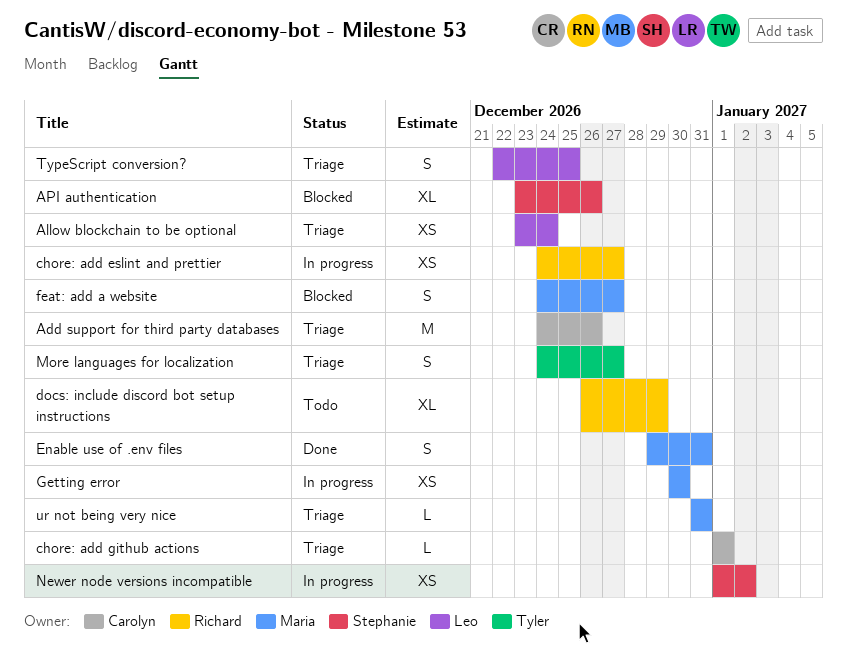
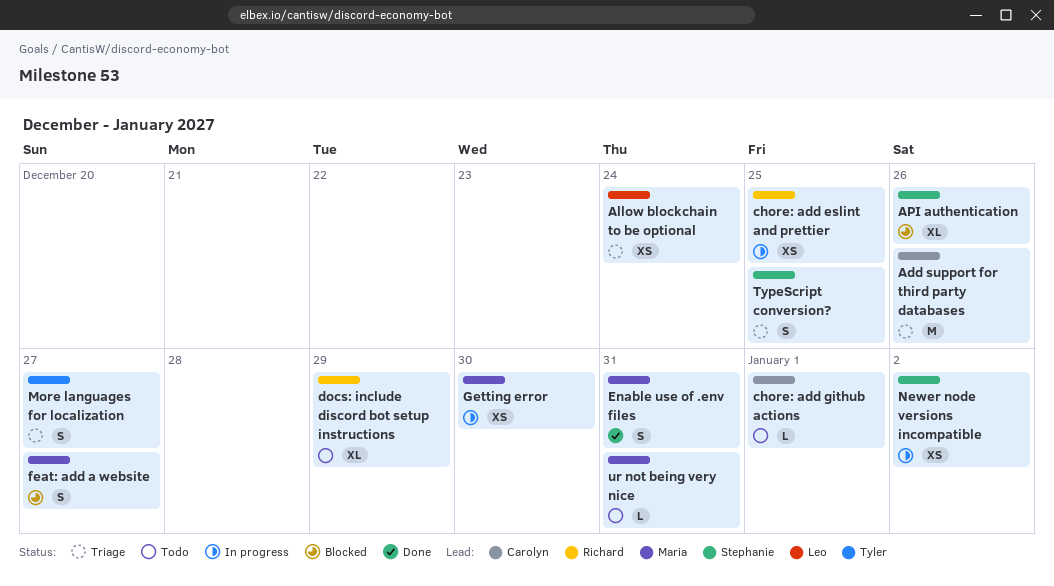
chore: add eslint and prettier, due: Dec 27 -> Dec 25
chore: add github actions, status: Triage -> Todo
TypeScript conversion?, owner: Leo -> Stephanie
ur not being very nice, status: Triage -> Todo

